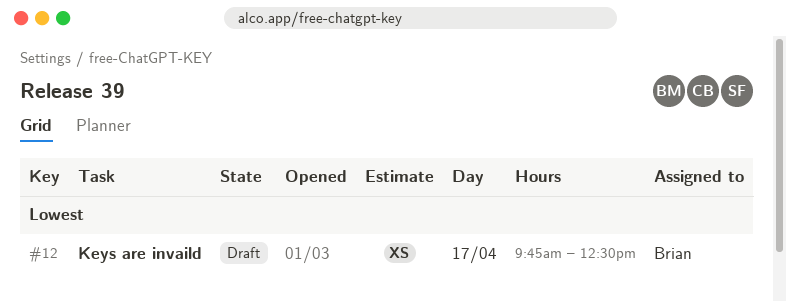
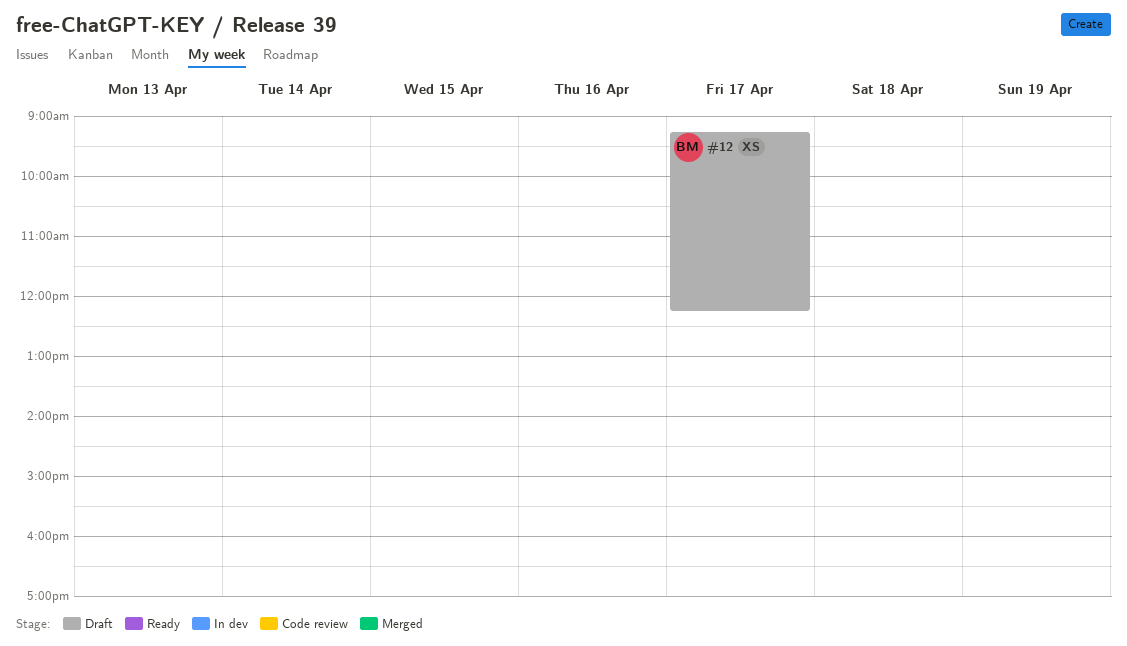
#12, begins: 09:45 -> 09:15
#12, ends: 12:30 -> 12:15

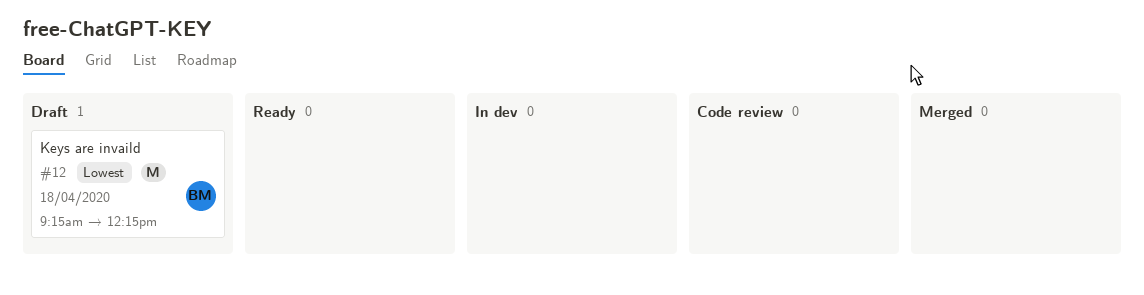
#12, estimate: XS -> M
#12, day: Apr 17 -> Apr 18

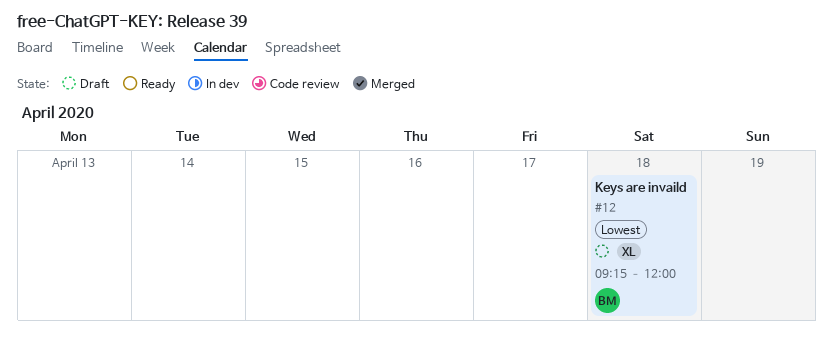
#12, estimate: M -> XL
#12, ends: 12:15 -> 12:00

